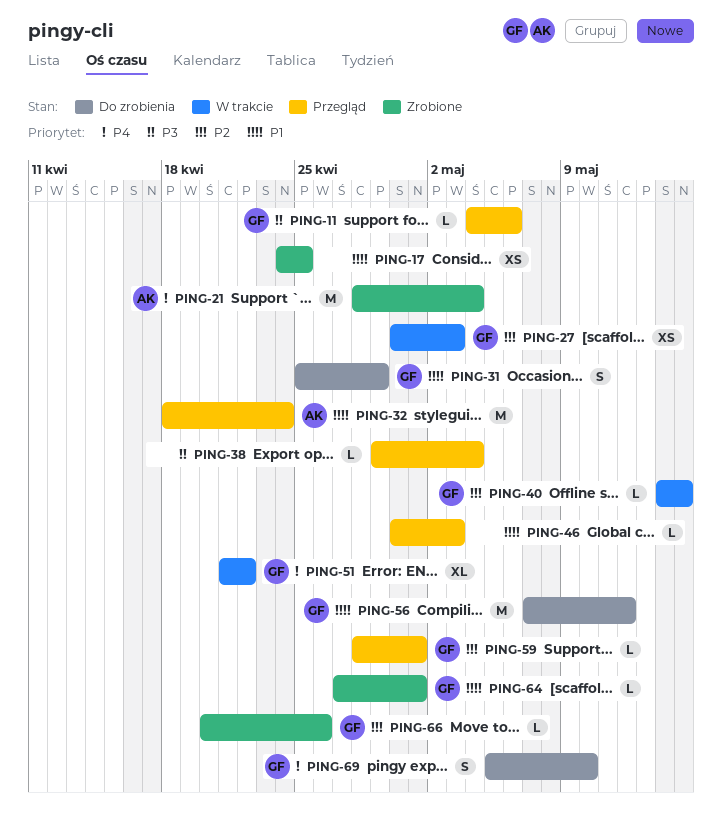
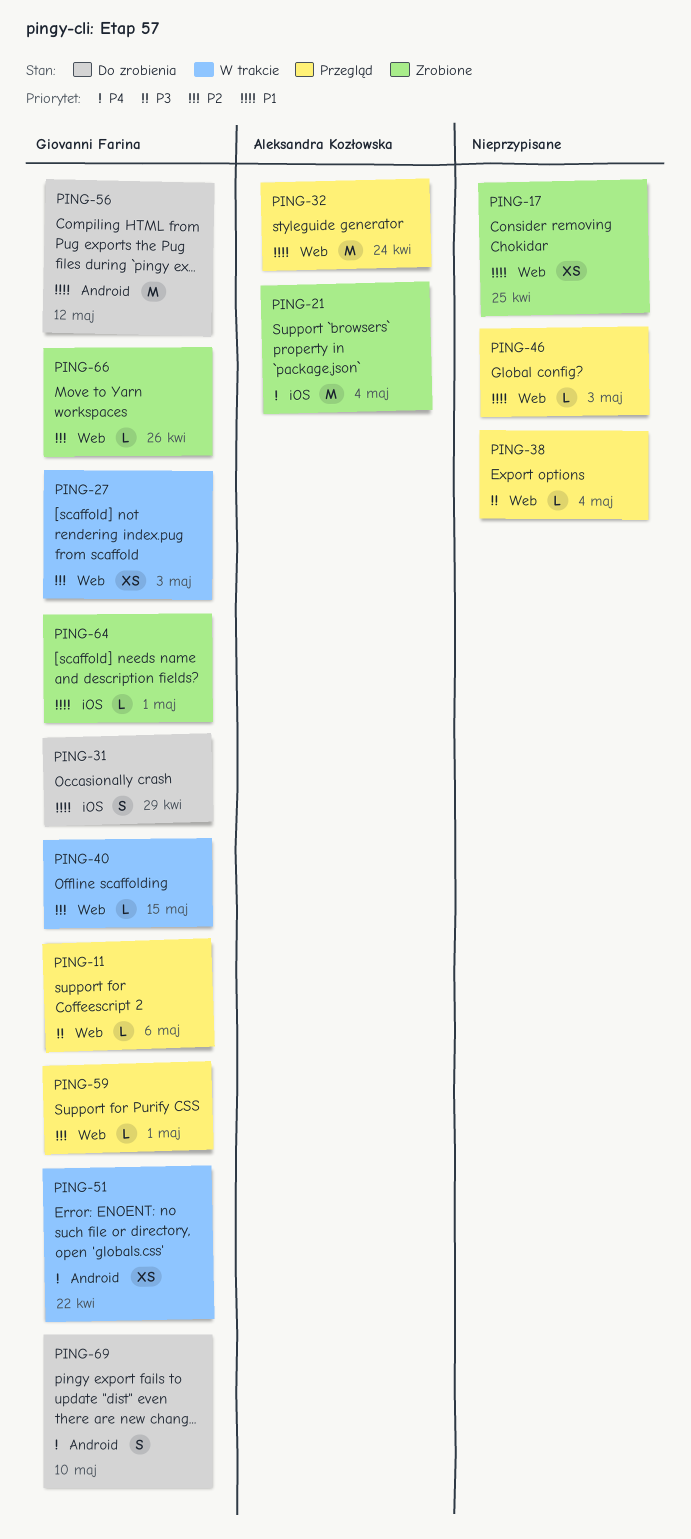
PING-51, estimate: XL -> XS

